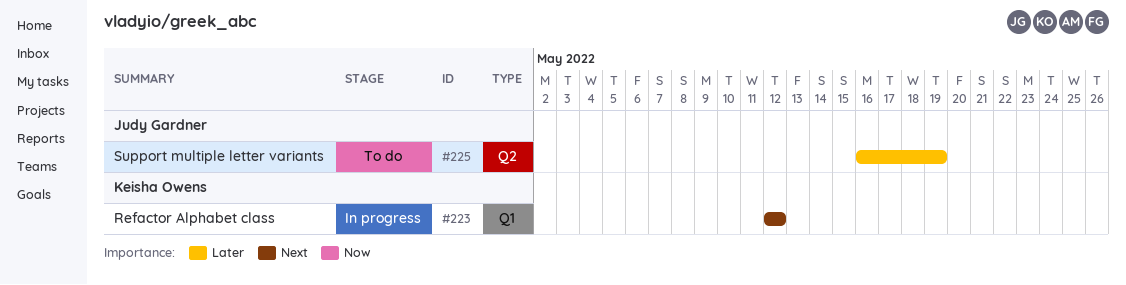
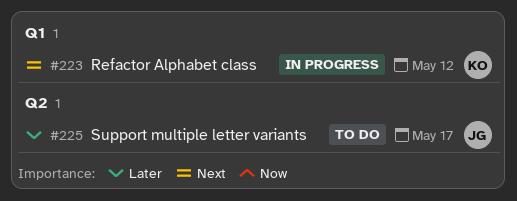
#225, due: May 19 -> May 17

